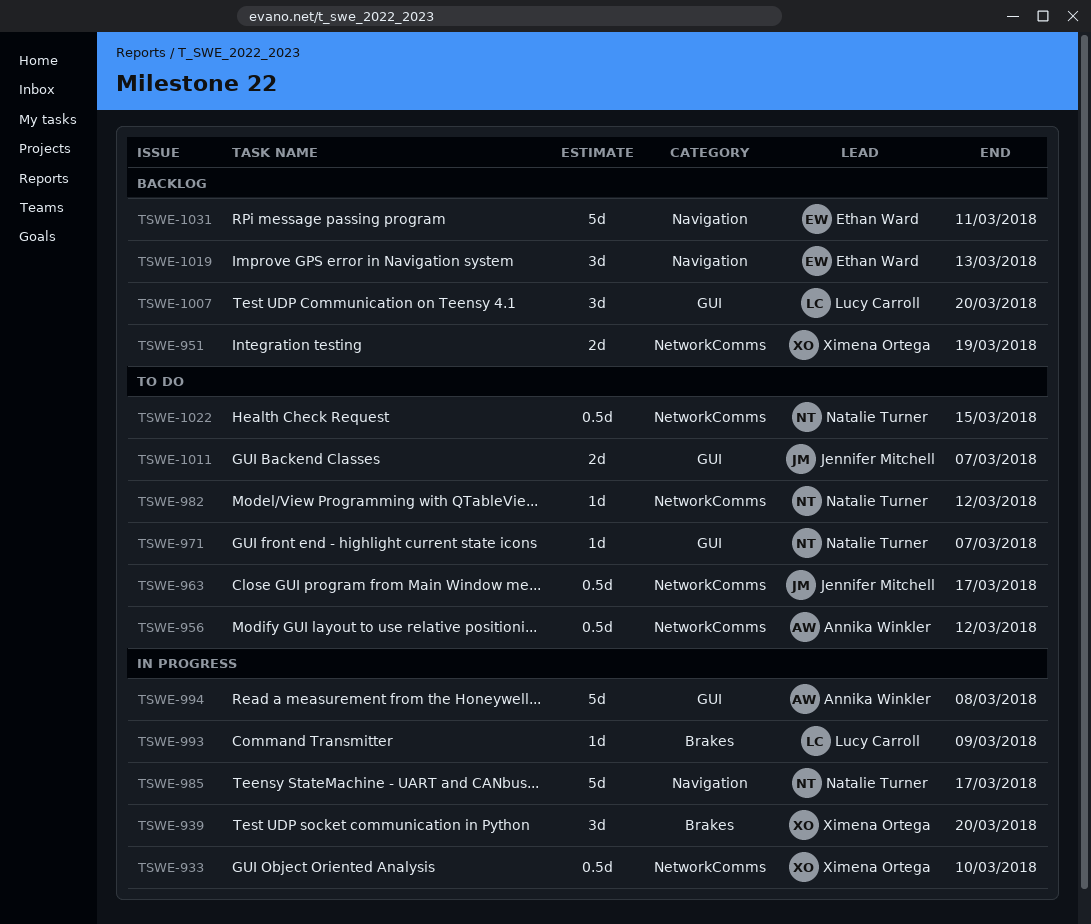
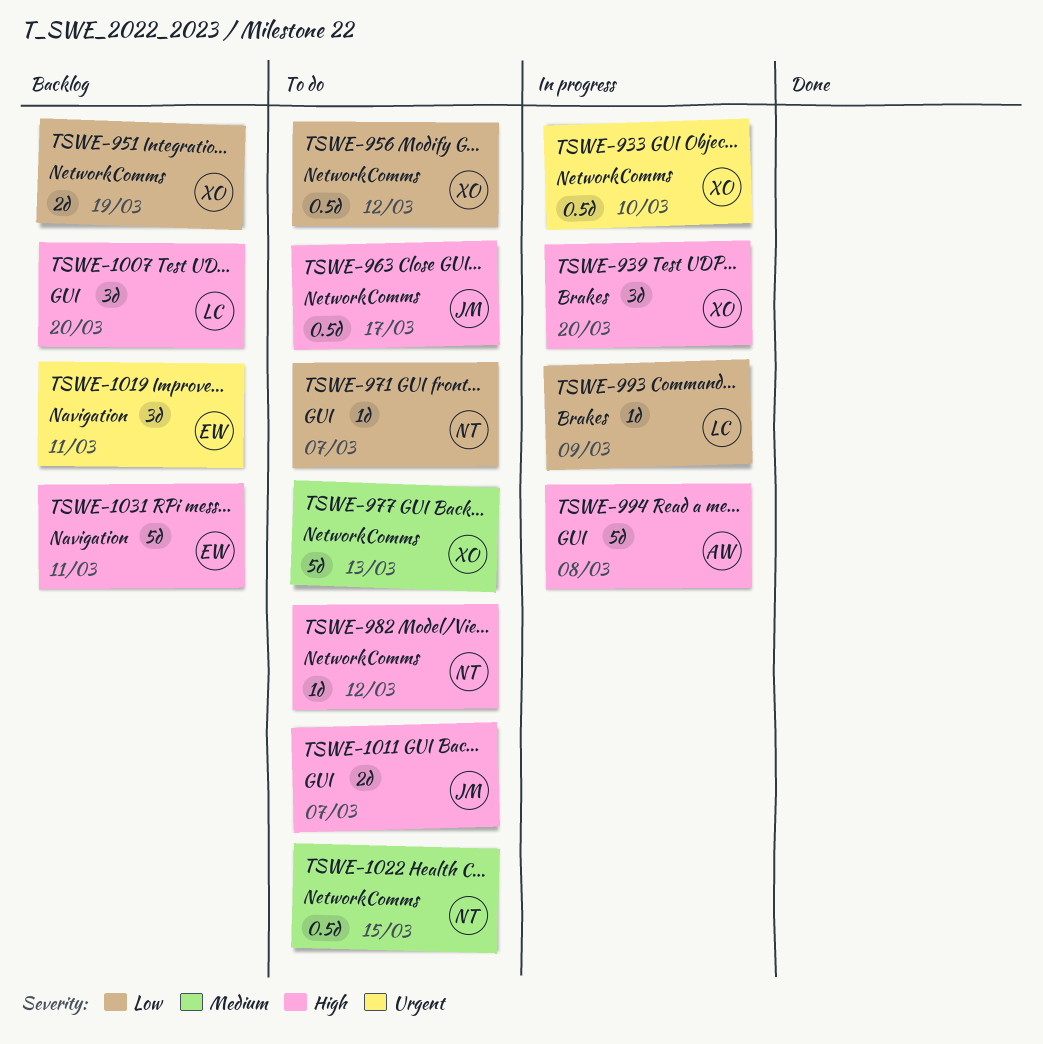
TSWE-956, owner: Annika Winkler -> Ximena Ortega
TSWE-977: none -> present
TSWE-985: present -> none
TSWE-1019, due: Mar 13 -> Mar 11

